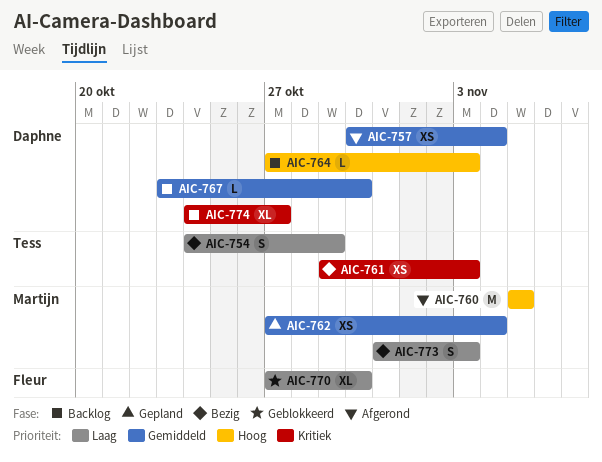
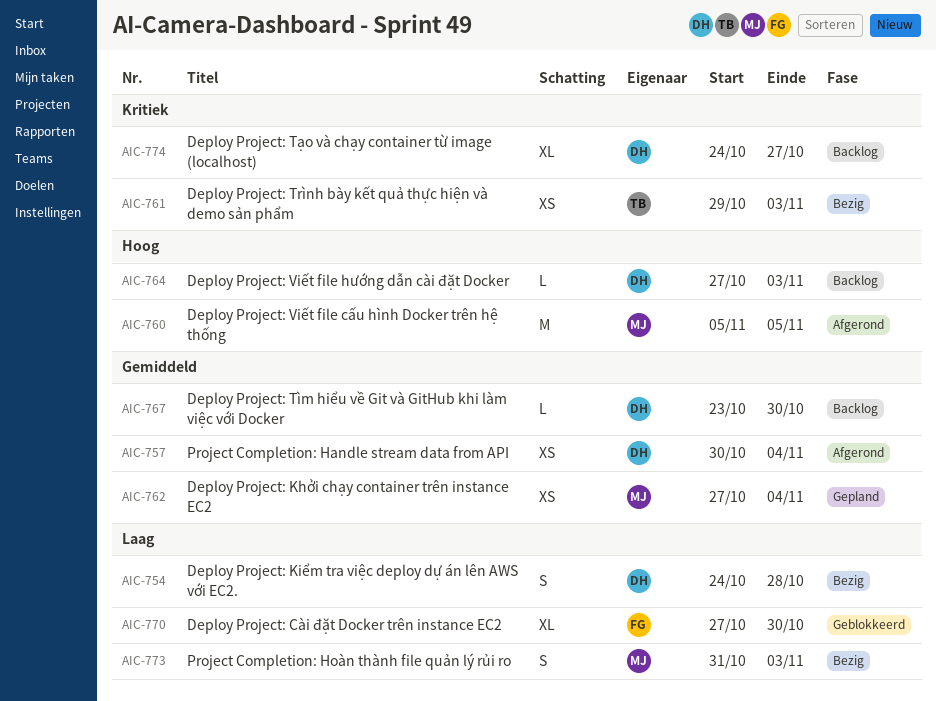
AIC-754, owner: Tess -> Daphne
AIC-754, due: Oct 29 -> Oct 28

